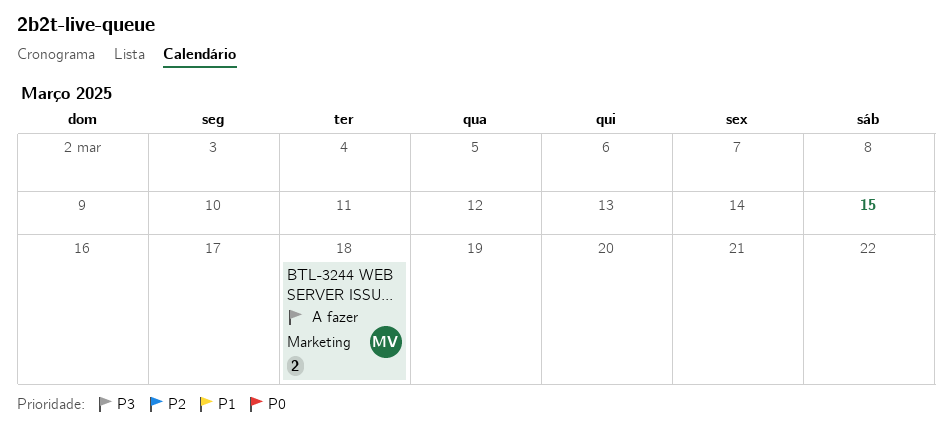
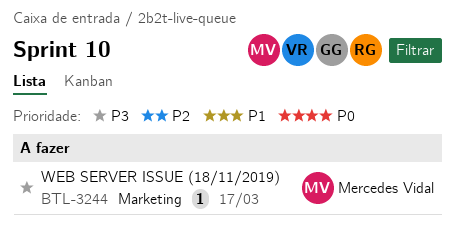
BTL-3244, estimate: 2 -> 1
BTL-3244, due: Mar 18 -> Mar 17

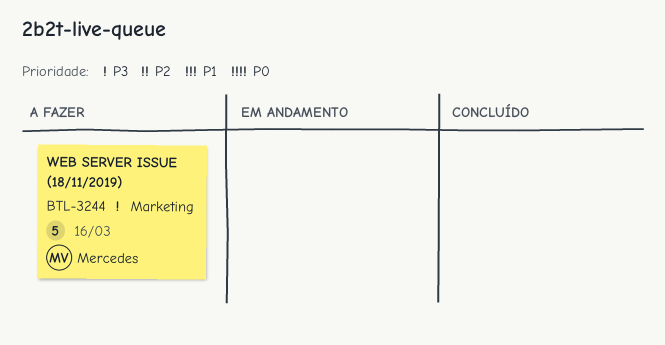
BTL-3244, estimate: 1 -> 5
BTL-3244, due: Mar 17 -> Mar 16

